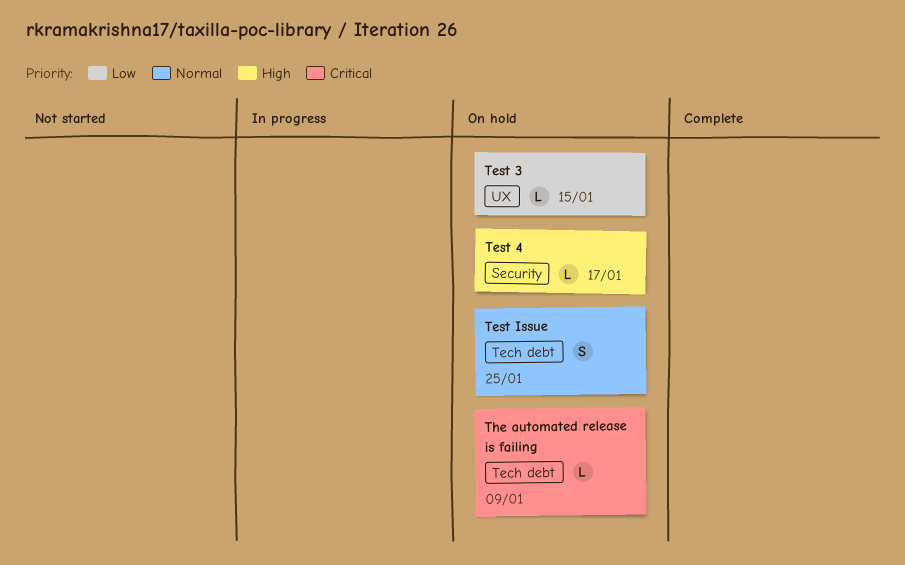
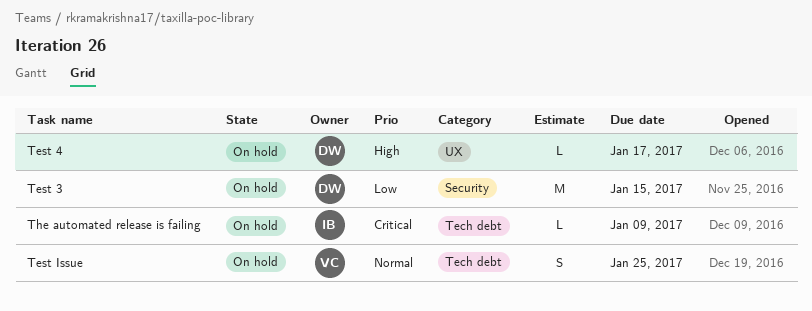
Test 3, label: UX -> Security
Test 3, estimate: L -> M
Test 4, label: Security -> UX

